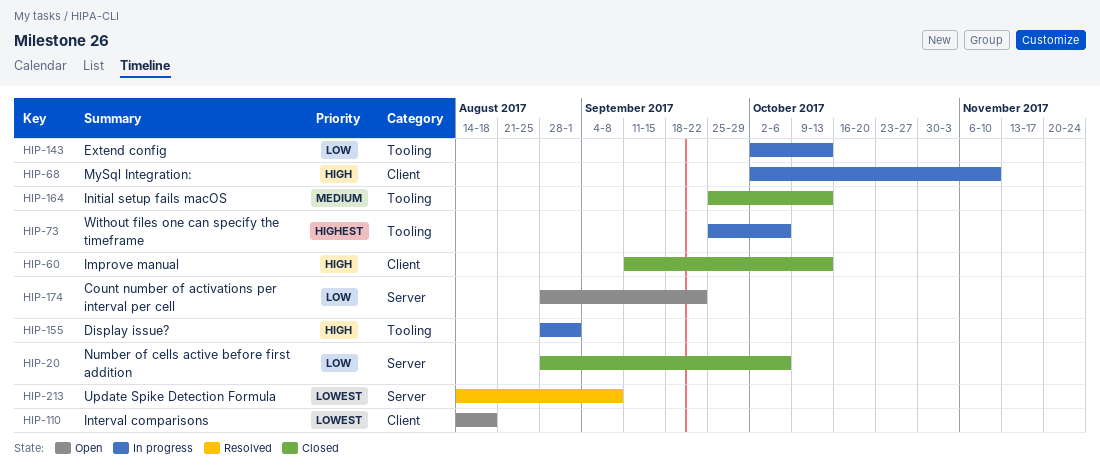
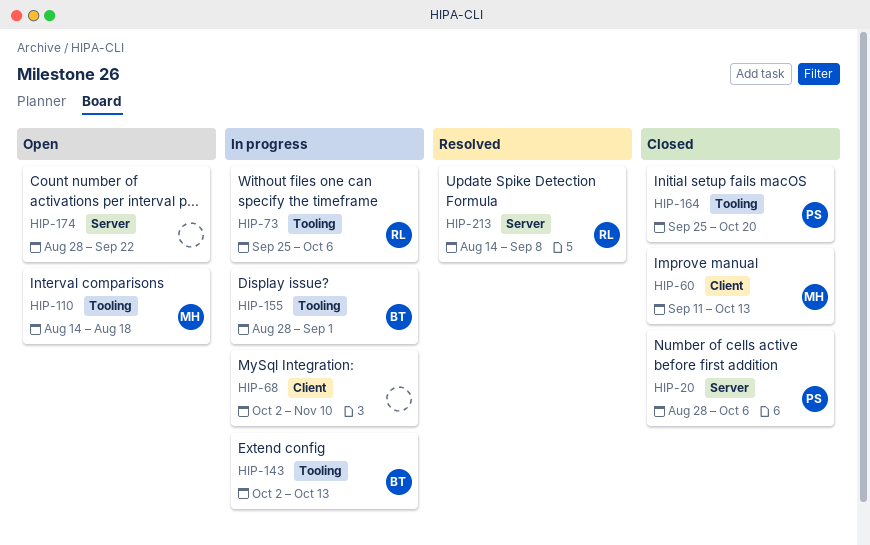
HIP-110, label: Client -> Tooling
HIP-164, due: Oct 13 -> Oct 20

